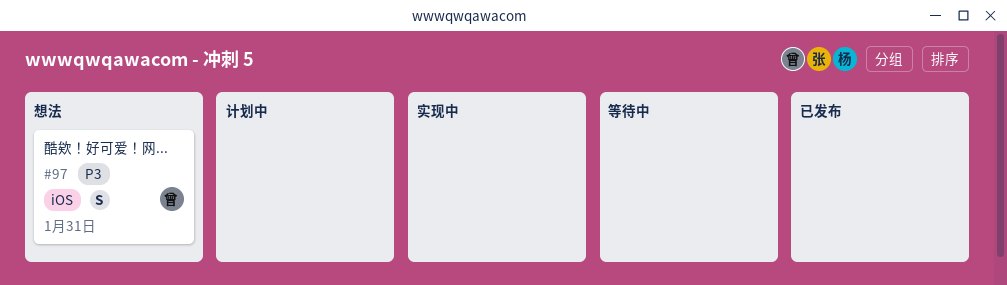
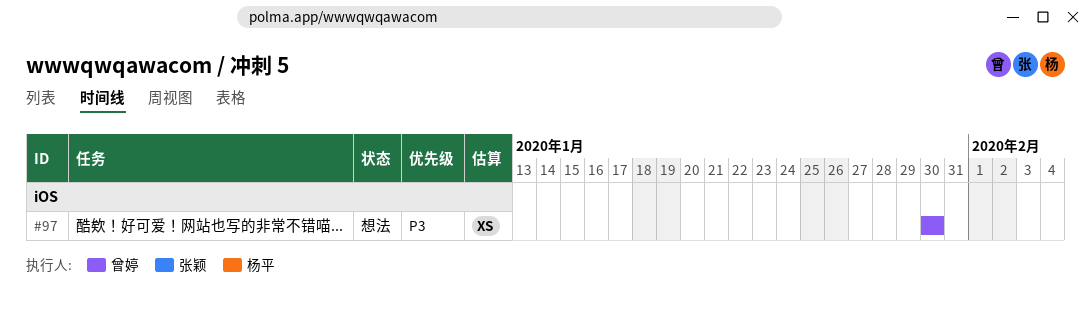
#97, estimate: S -> XS
#97, due: Jan 31 -> Jan 30

